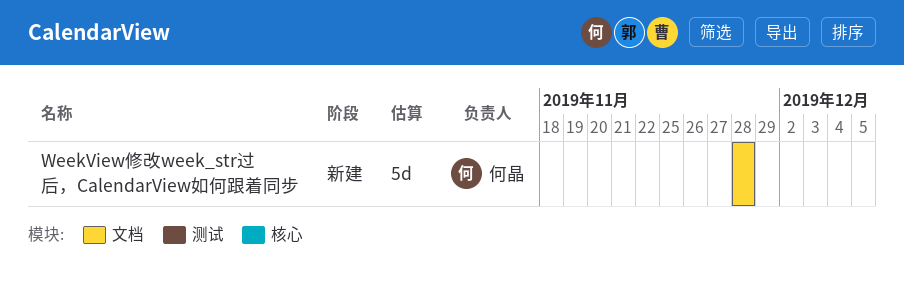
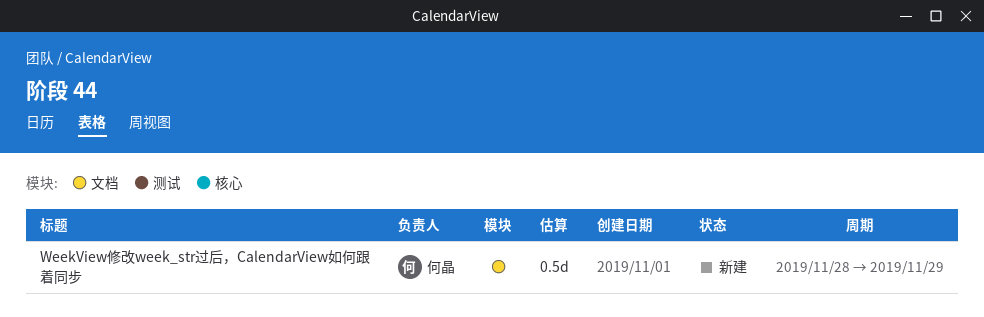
WeekView修改week_str过后，CalendarView如何跟着同步, estimate: 5d -> 0.5d
WeekView修改week_str过后，CalendarView如何跟着同步, due: Nov 28 -> Nov 29

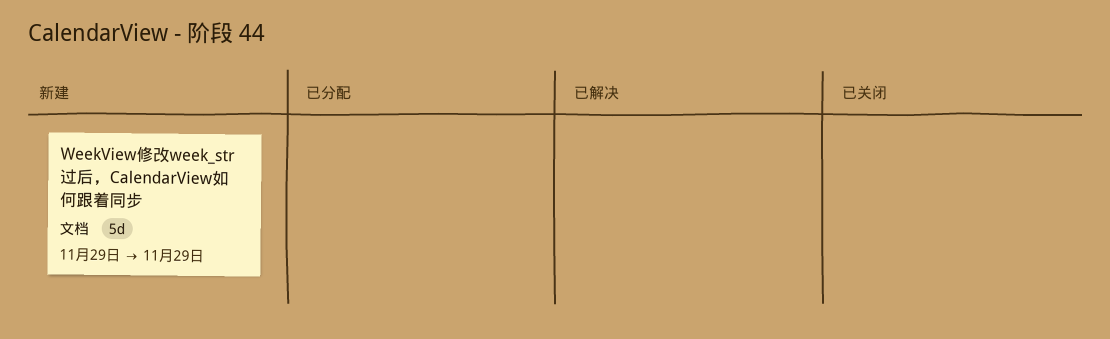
WeekView修改week_str过后，CalendarView如何跟着同步, estimate: 0.5d -> 5d
WeekView修改week_str过后，CalendarView如何跟着同步, start: Nov 28 -> Nov 29

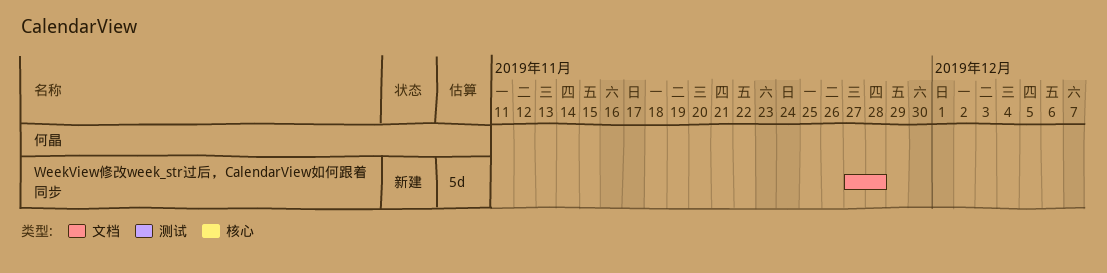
WeekView修改week_str过后，CalendarView如何跟着同步, start: Nov 29 -> Nov 27
WeekView修改week_str过后，CalendarView如何跟着同步, due: Nov 29 -> Nov 28

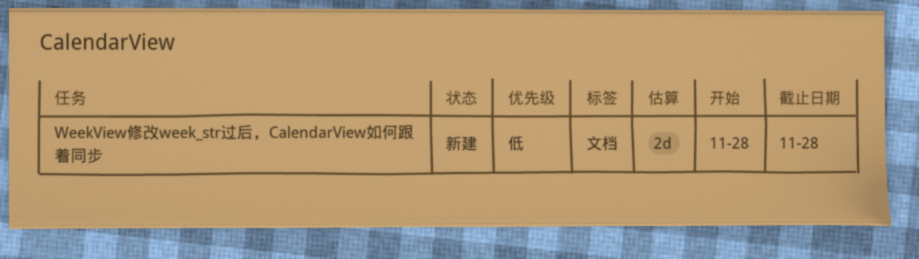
WeekView修改week_str过后，CalendarView如何跟着同步, estimate: 5d -> 2d
WeekView修改week_str过后，CalendarView如何跟着同步, start: Nov 27 -> Nov 28

